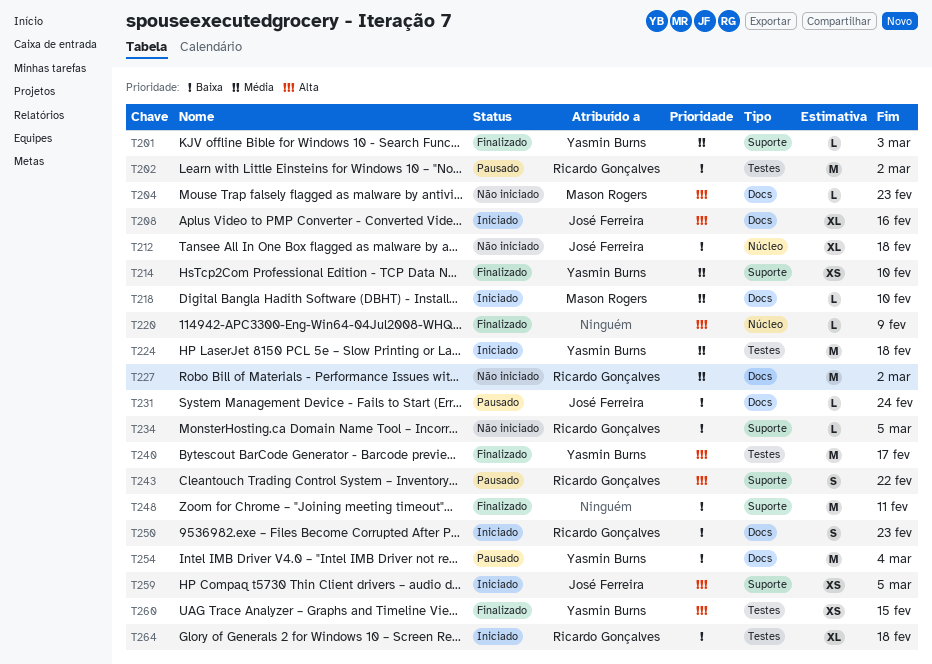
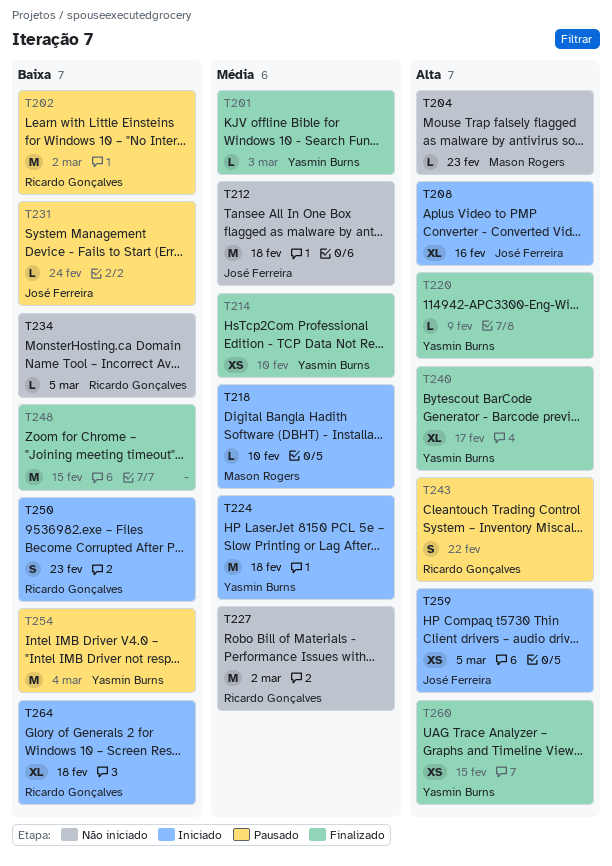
T212, priority: Baixa -> Média
T212, estimate: XL -> M
T220, owner: none -> Yasmin Burns
T240, estimate: M -> XL
T248, due: Feb 11 -> Feb 15

